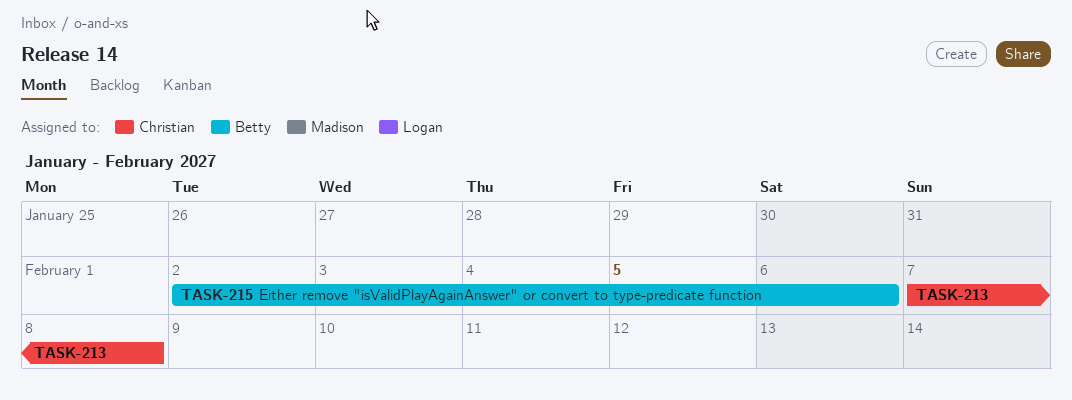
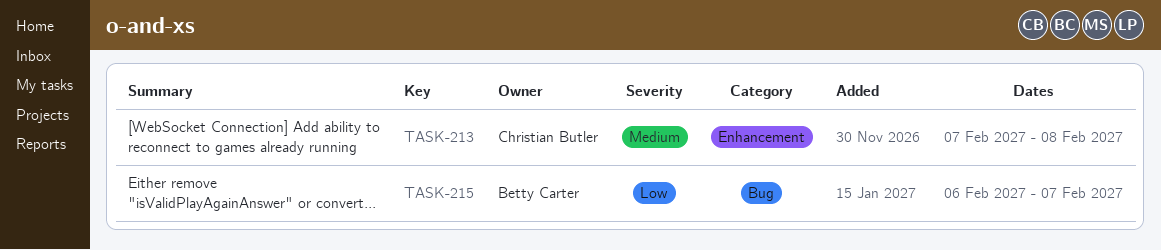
TASK-215, start: Feb 2 -> Feb 6
TASK-215, due: Feb 6 -> Feb 7

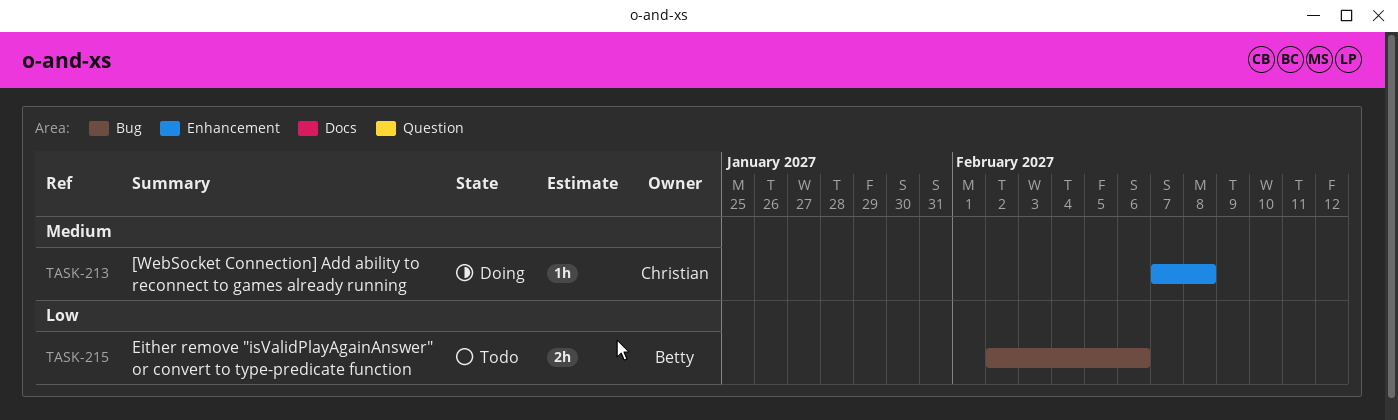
TASK-215, start: Feb 6 -> Feb 2
TASK-215, due: Feb 7 -> Feb 6

